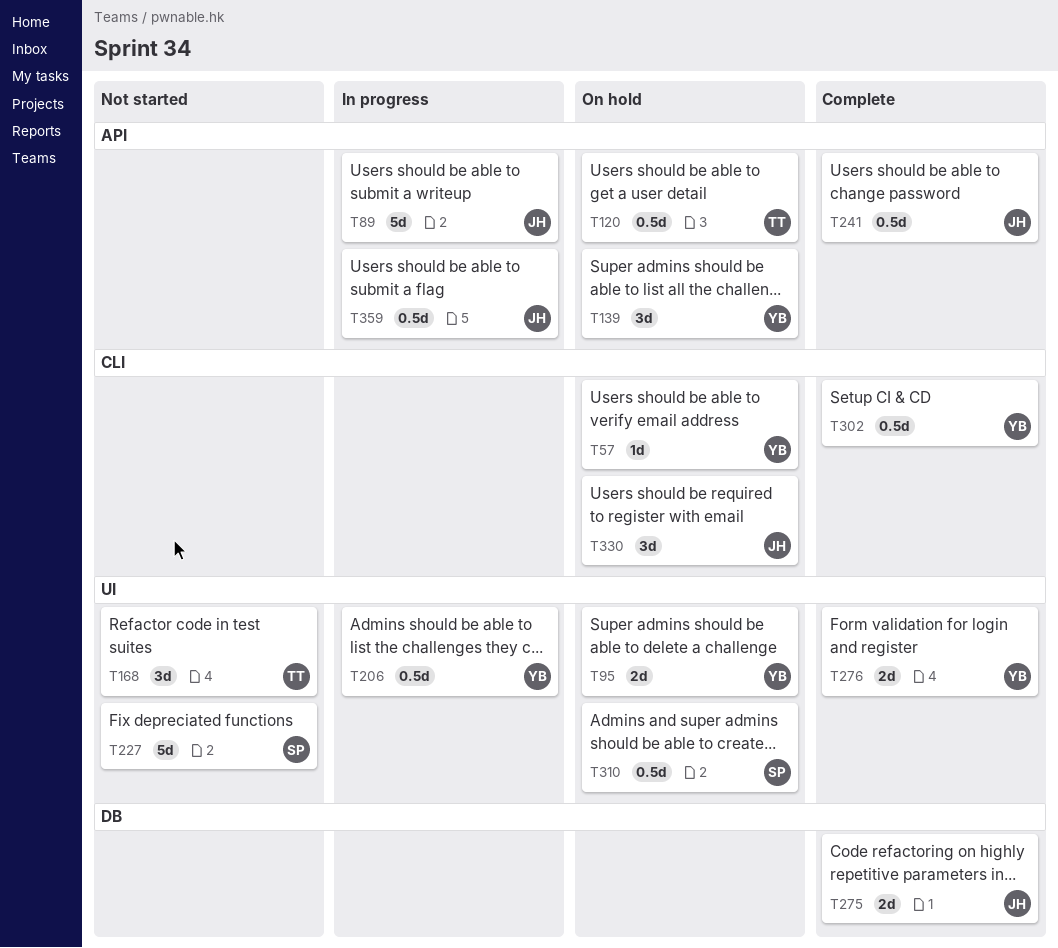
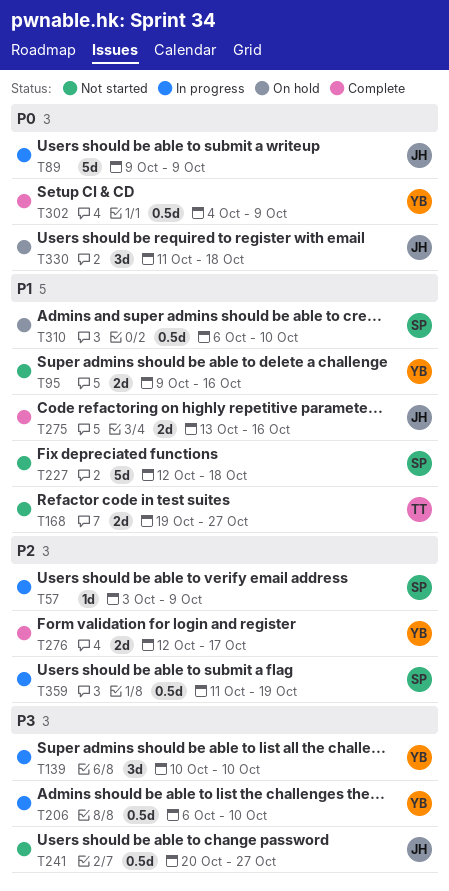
T57, status: On hold -> In progress
T57, owner: YB -> SP
T95, status: On hold -> Not started
T120: present -> none
T139, status: On hold -> In progress
T168, estimate: 3d -> 2d
T241, status: Complete -> Not started
T359, owner: JH -> SP

